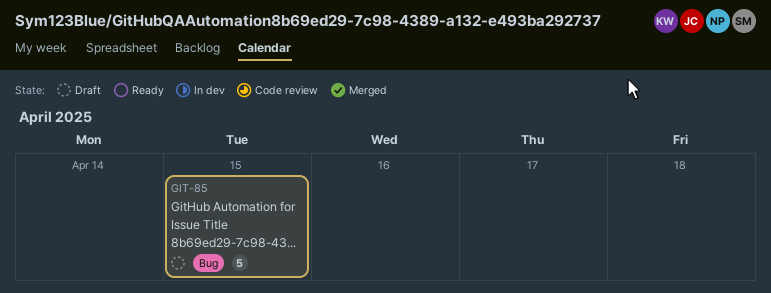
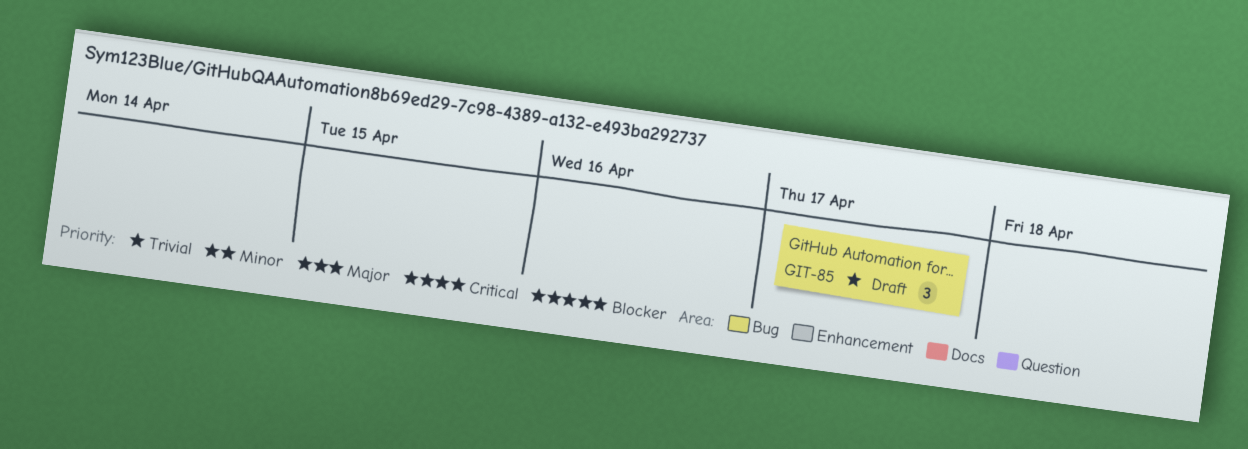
GIT-85, estimate: 5 -> 3
GIT-85, due: Apr 15 -> Apr 17

